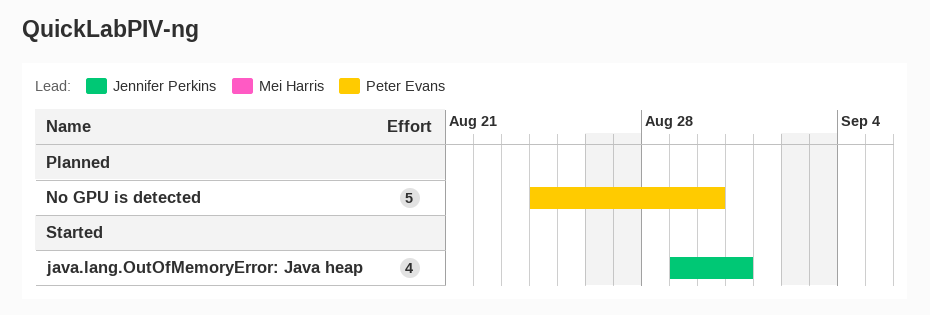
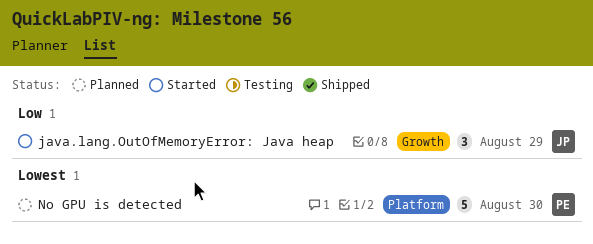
java.lang.OutOfMemoryError: Java heap, estimate: 4 -> 3
java.lang.OutOfMemoryError: Java heap, due: Aug 31 -> Aug 29

